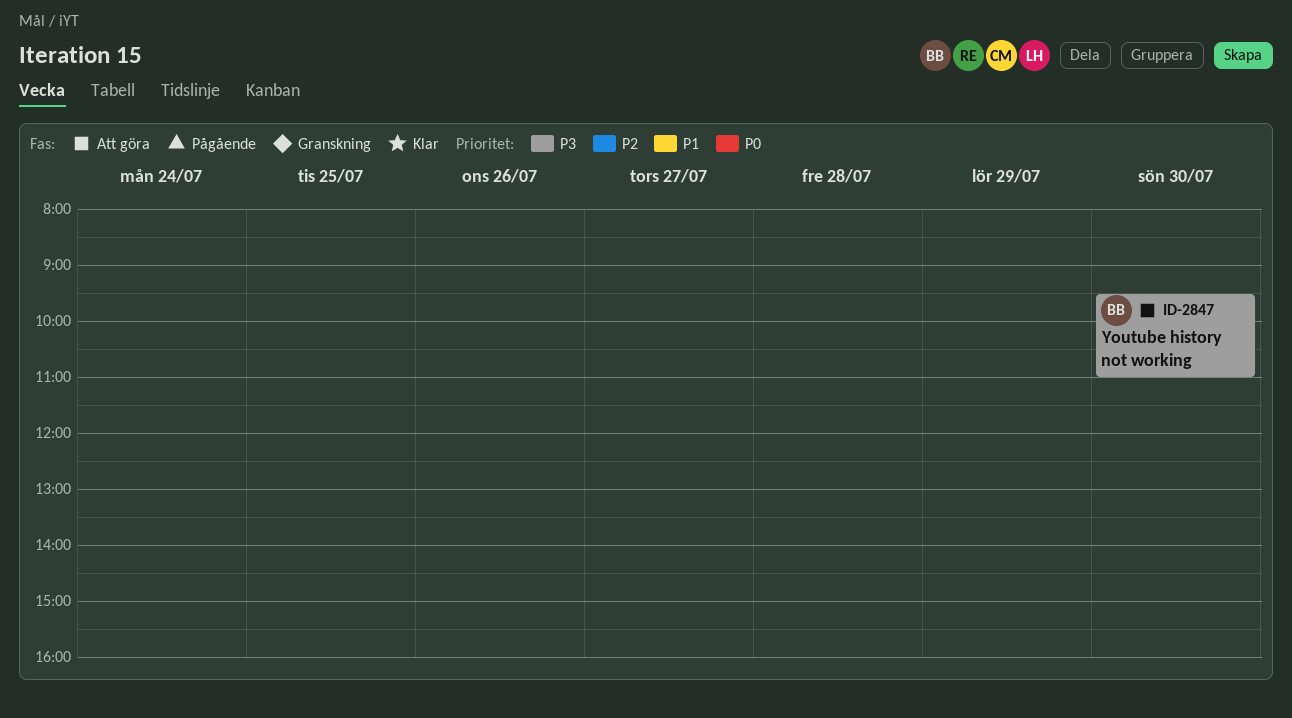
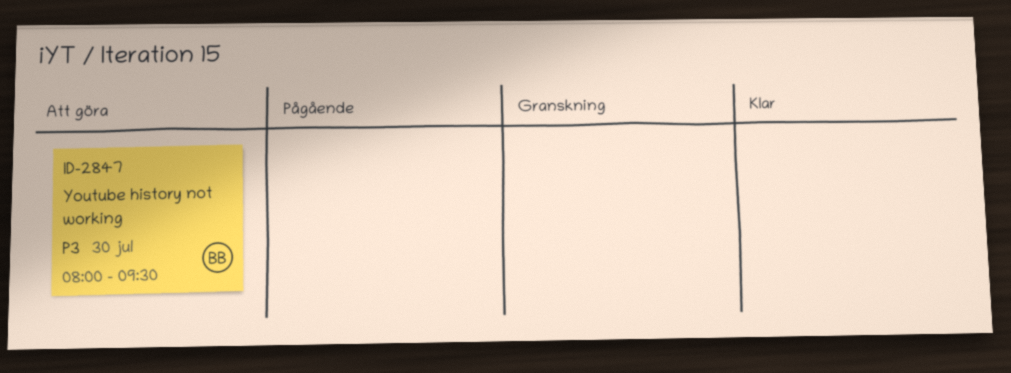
ID-2847, begins: 09:30 -> 08:00
ID-2847, ends: 11:00 -> 09:30

